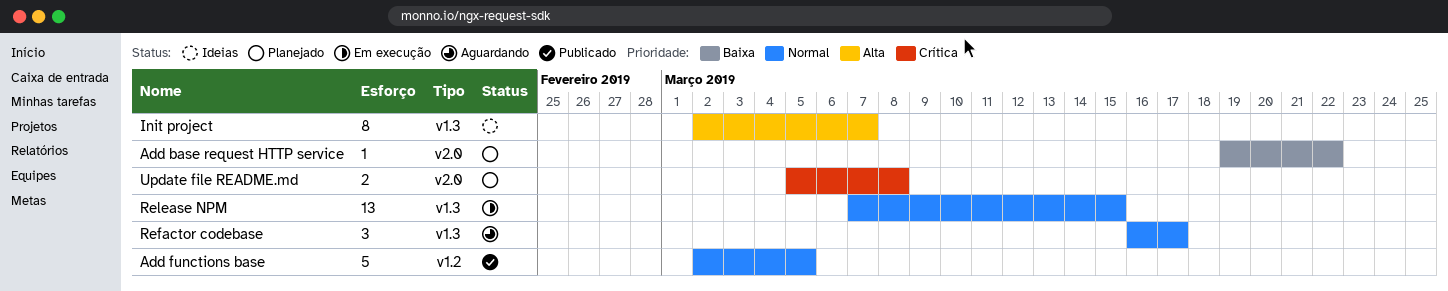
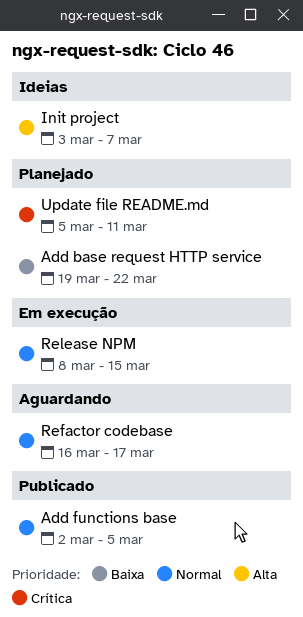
Init project, start: Mar 2 -> Mar 3
Release NPM, start: Mar 7 -> Mar 8
Update file README.md, due: Mar 8 -> Mar 11

